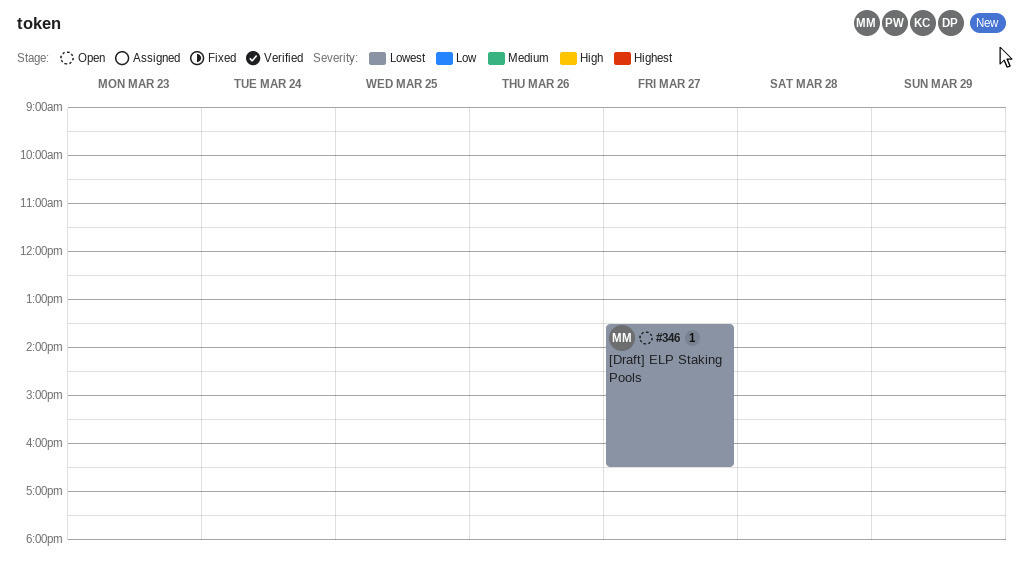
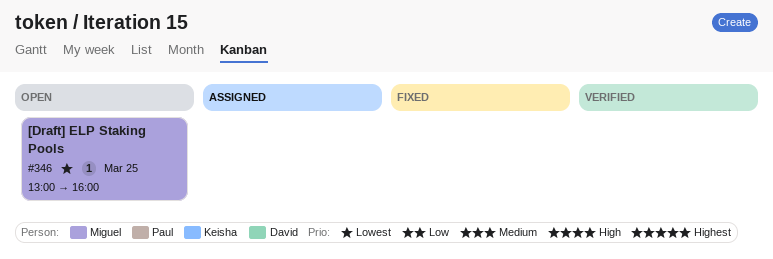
#346, day: Mar 27 -> Mar 25
#346, begins: 13:30 -> 13:00
#346, ends: 16:30 -> 16:00

